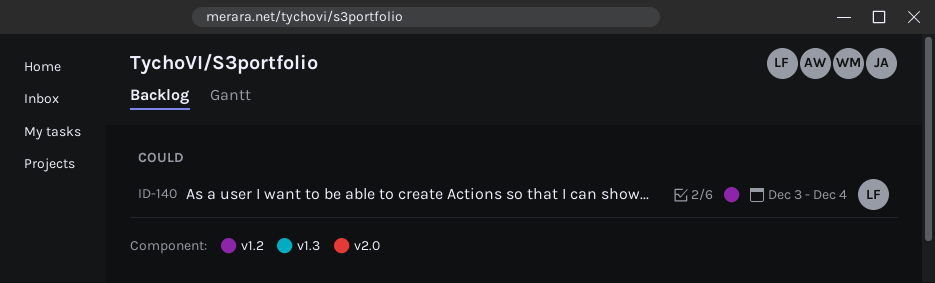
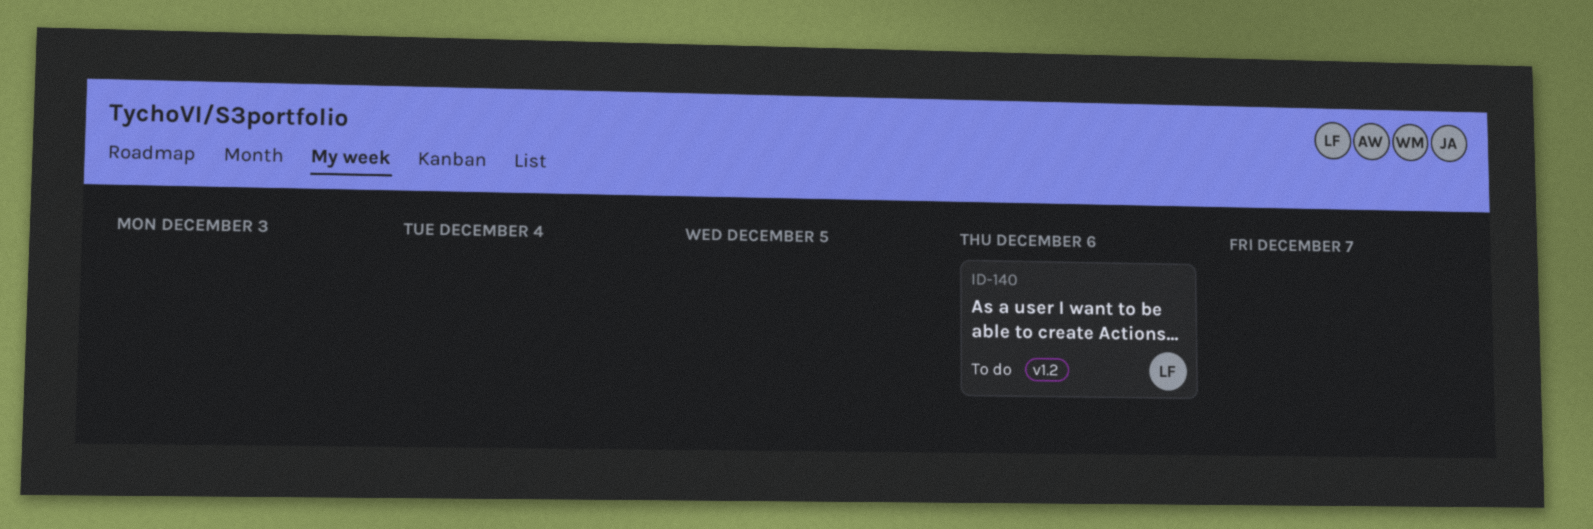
ID-140, due: Dec 4 -> Dec 6

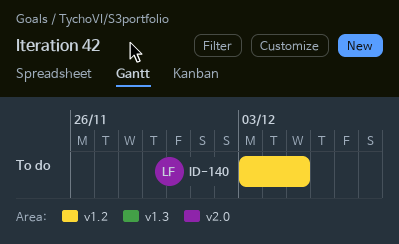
ID-140, due: Dec 6 -> Dec 5

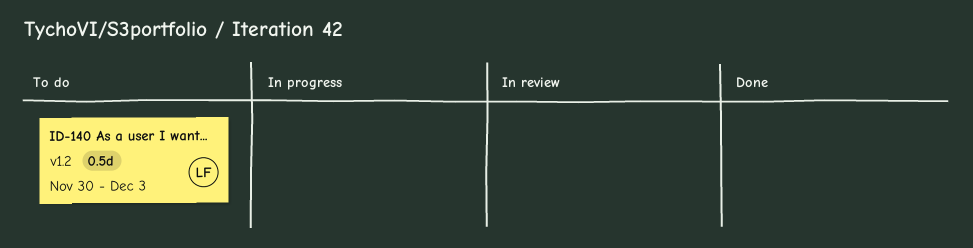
ID-140, start: Dec 3 -> Nov 30
ID-140, due: Dec 5 -> Dec 3

